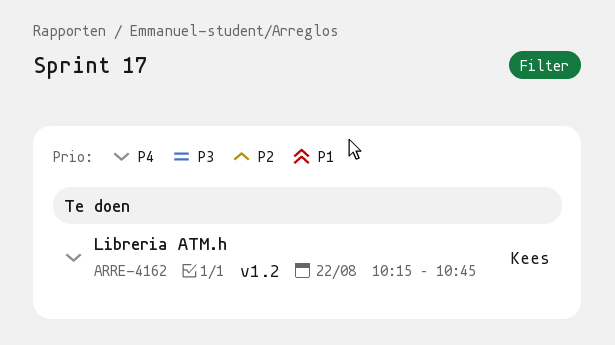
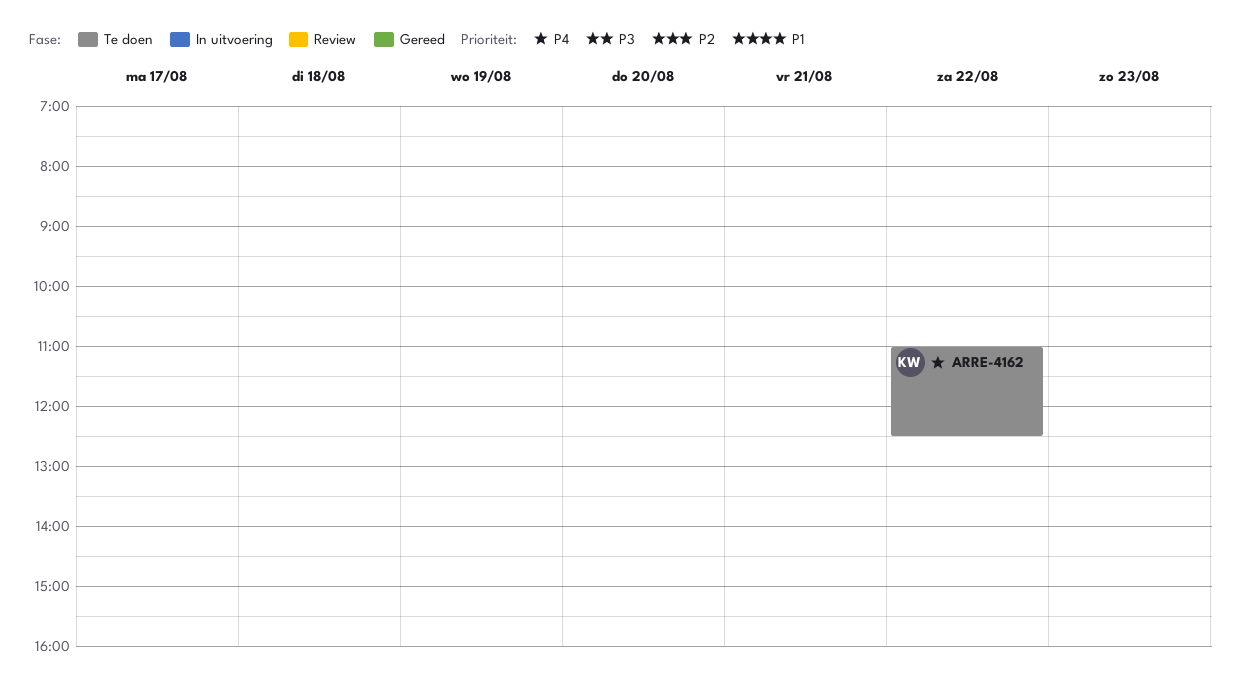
ARRE-4162, begins: 10:15 -> 11:00
ARRE-4162, ends: 10:45 -> 12:30

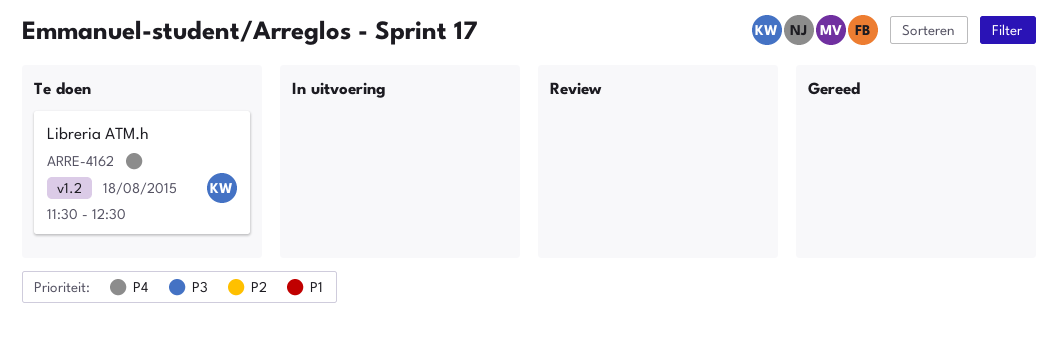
ARRE-4162, day: Aug 22 -> Aug 18
ARRE-4162, begins: 11:00 -> 11:30

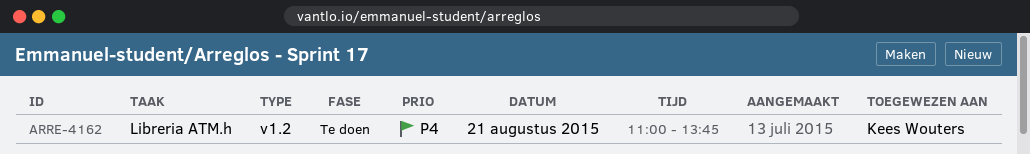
ARRE-4162, day: Aug 18 -> Aug 21
ARRE-4162, begins: 11:30 -> 11:00
ARRE-4162, ends: 12:30 -> 13:45

